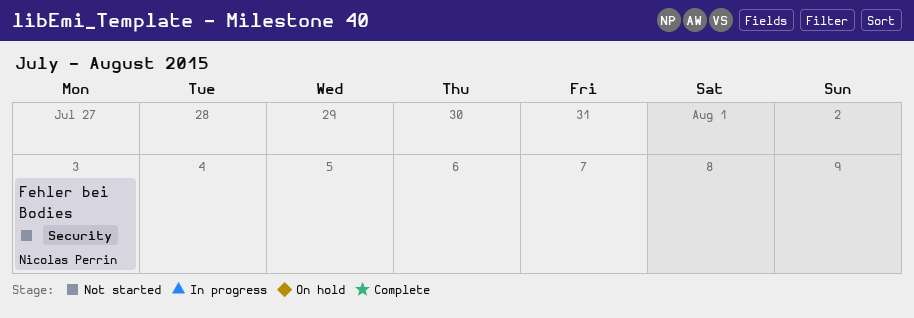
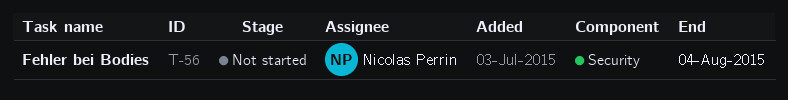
Fehler bei Bodies, due: Aug 3 -> Aug 4

